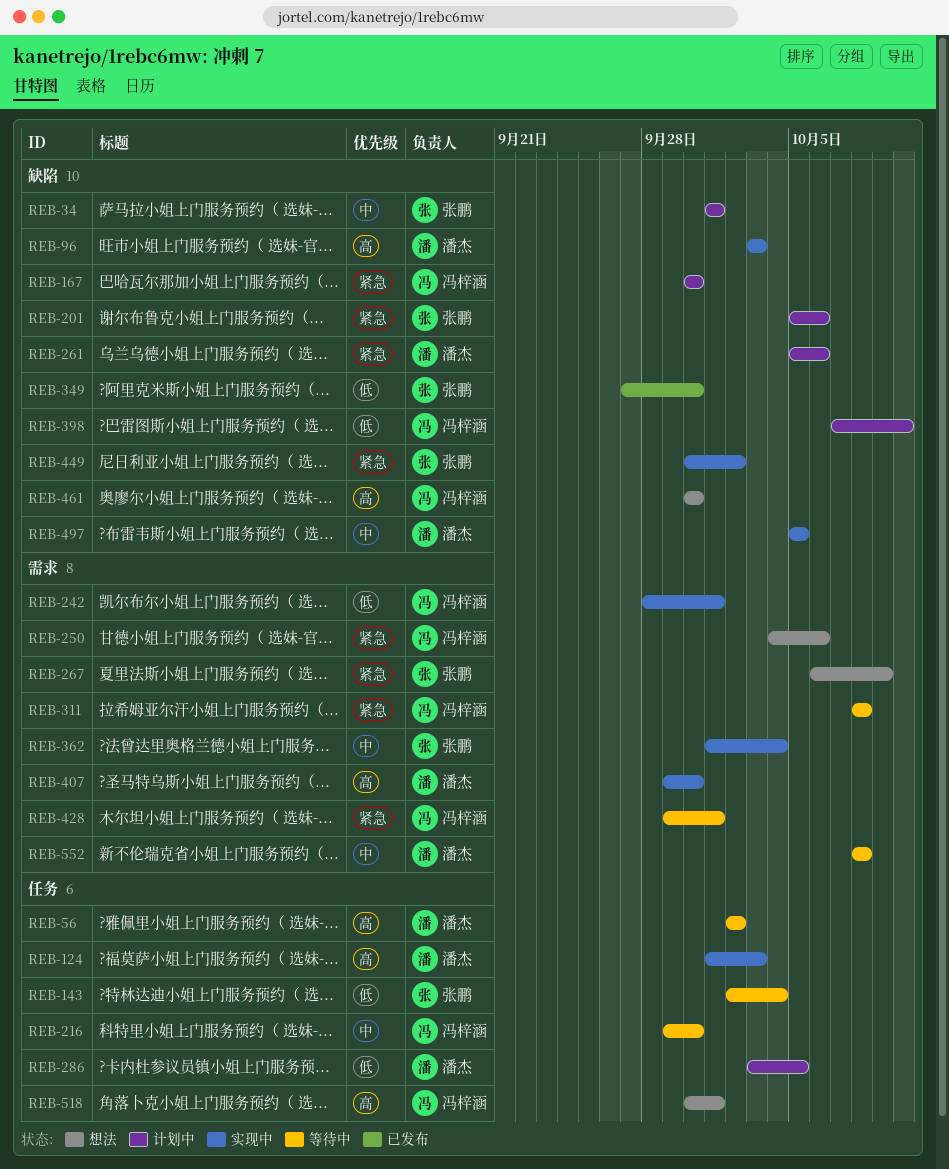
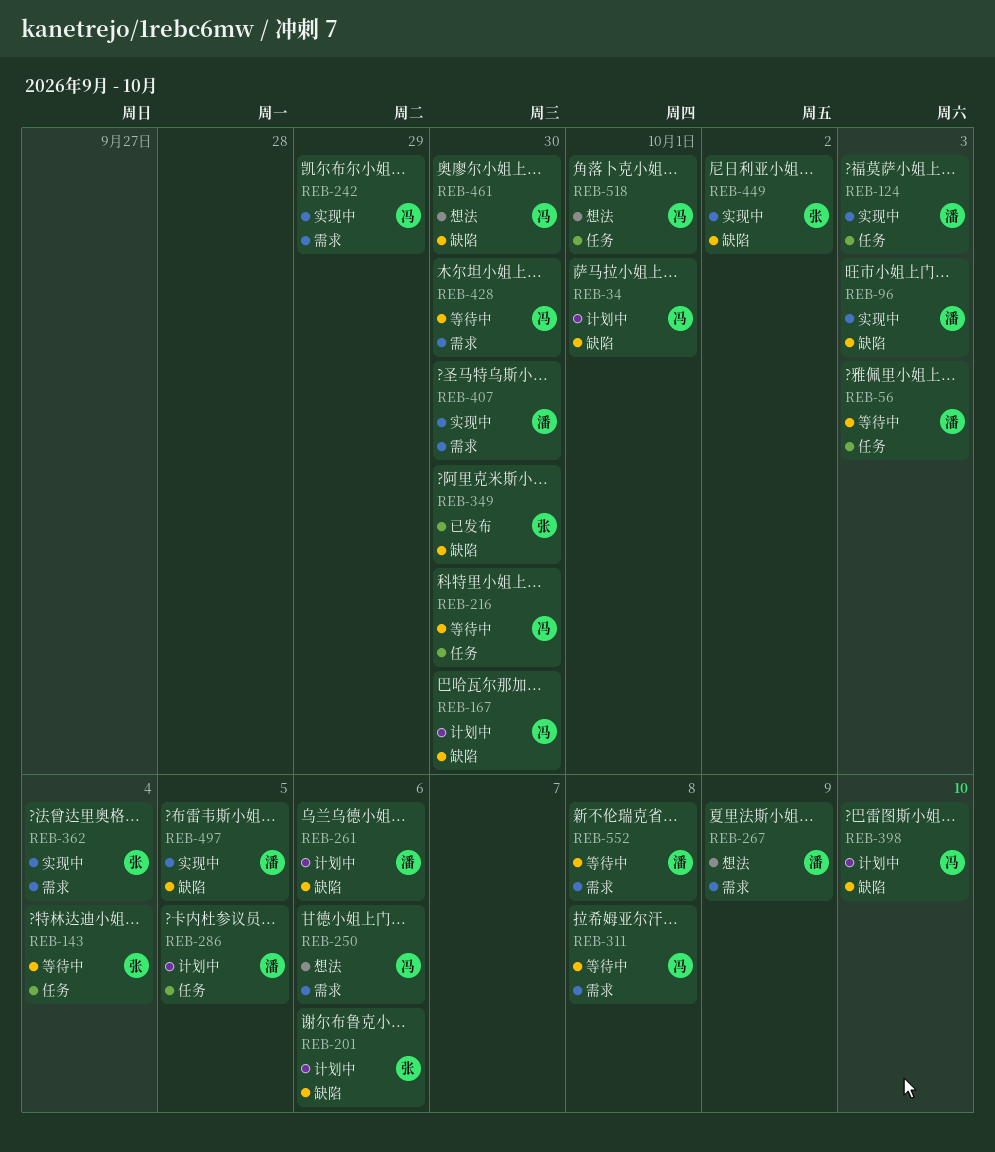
REB-34, owner: 张鹏 -> 冯梓涵
REB-56, due: Oct 2 -> Oct 3
REB-242, due: Oct 1 -> Sep 29
REB-267, owner: 张鹏 -> 潘杰
REB-428, due: Oct 1 -> Sep 30

